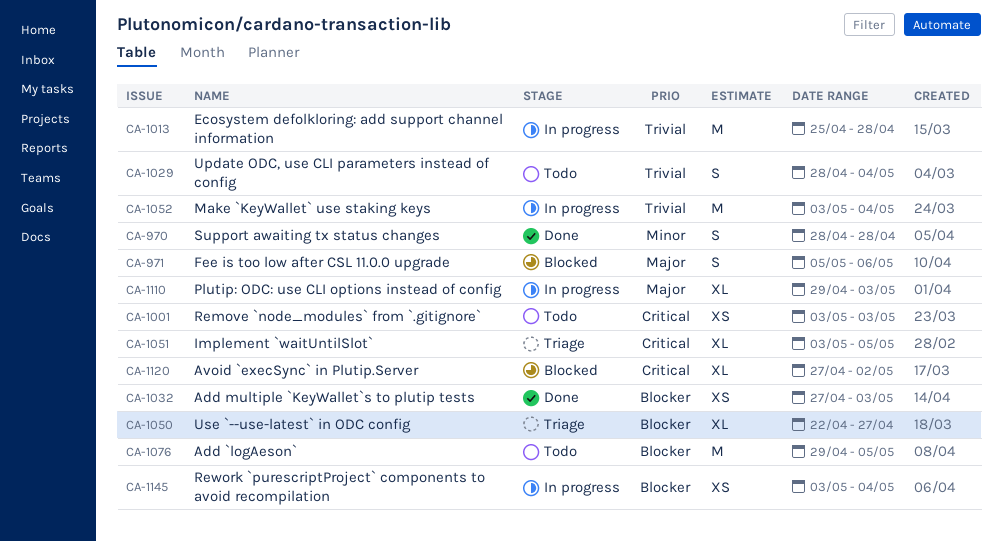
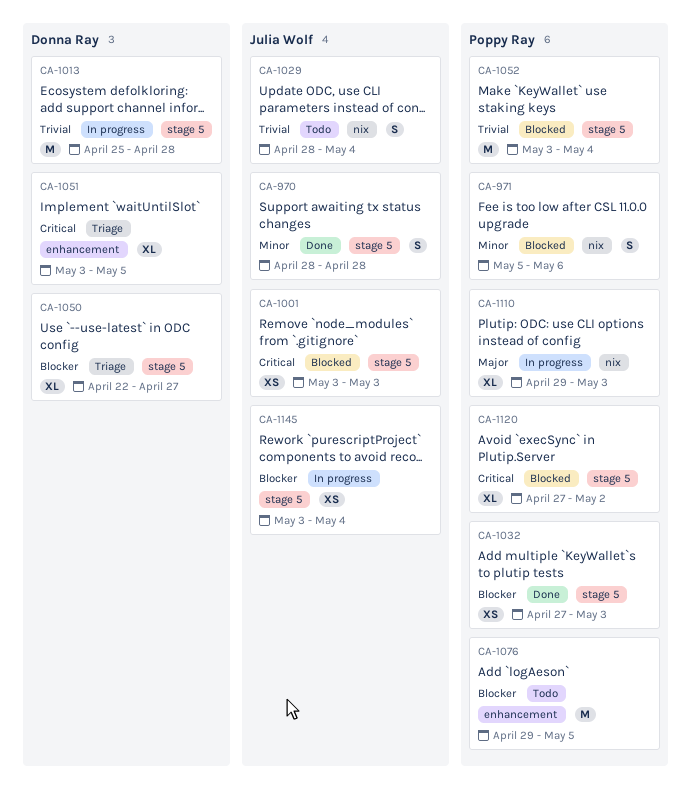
CA-971, priority: Major -> Minor
CA-1001, status: Todo -> Blocked
CA-1052, status: In progress -> Blocked

